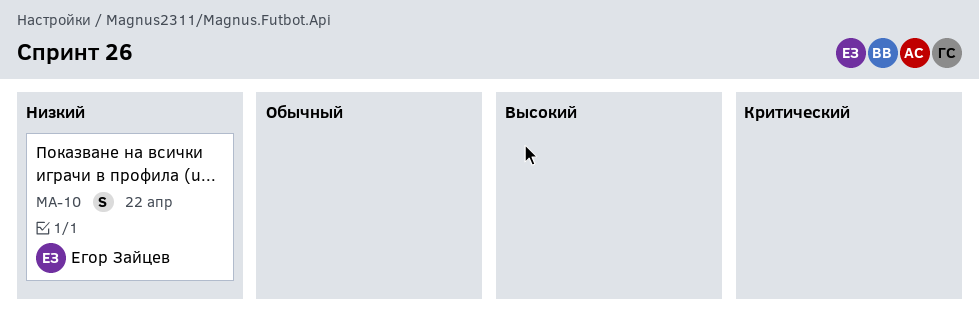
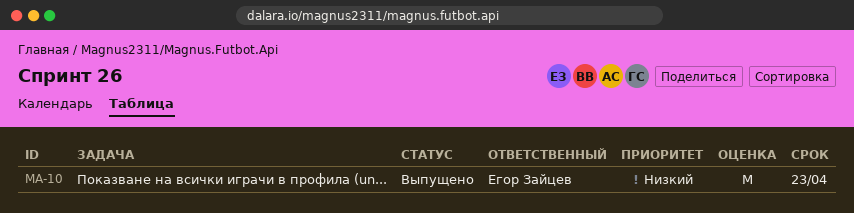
MA-10, estimate: S -> M
MA-10, due: Apr 22 -> Apr 23

